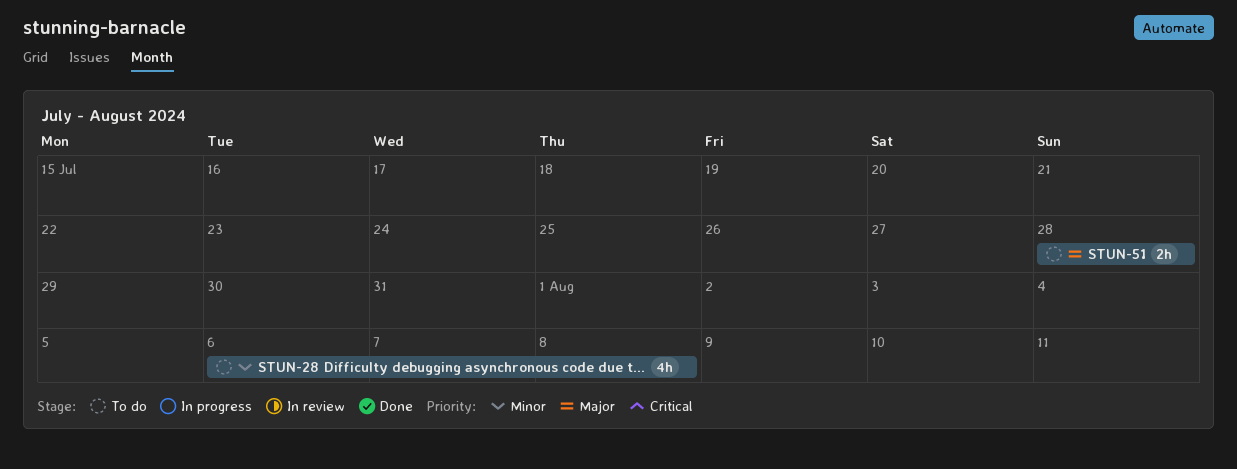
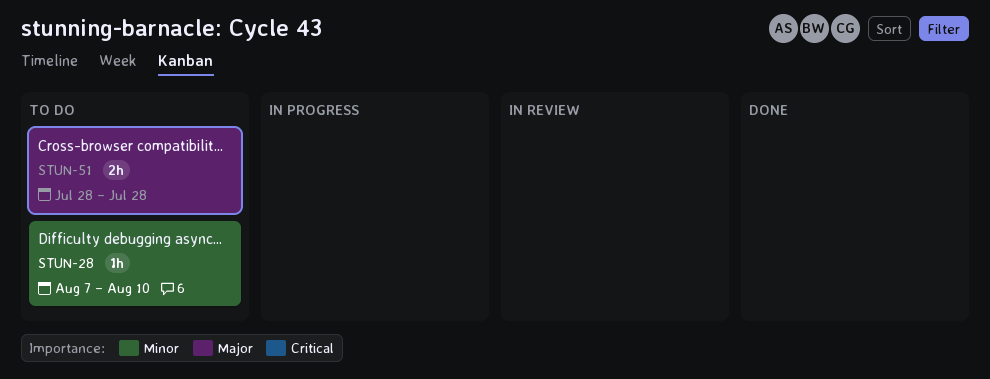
STUN-28, estimate: 4h -> 1h
STUN-28, start: Aug 6 -> Aug 7
STUN-28, due: Aug 8 -> Aug 10

